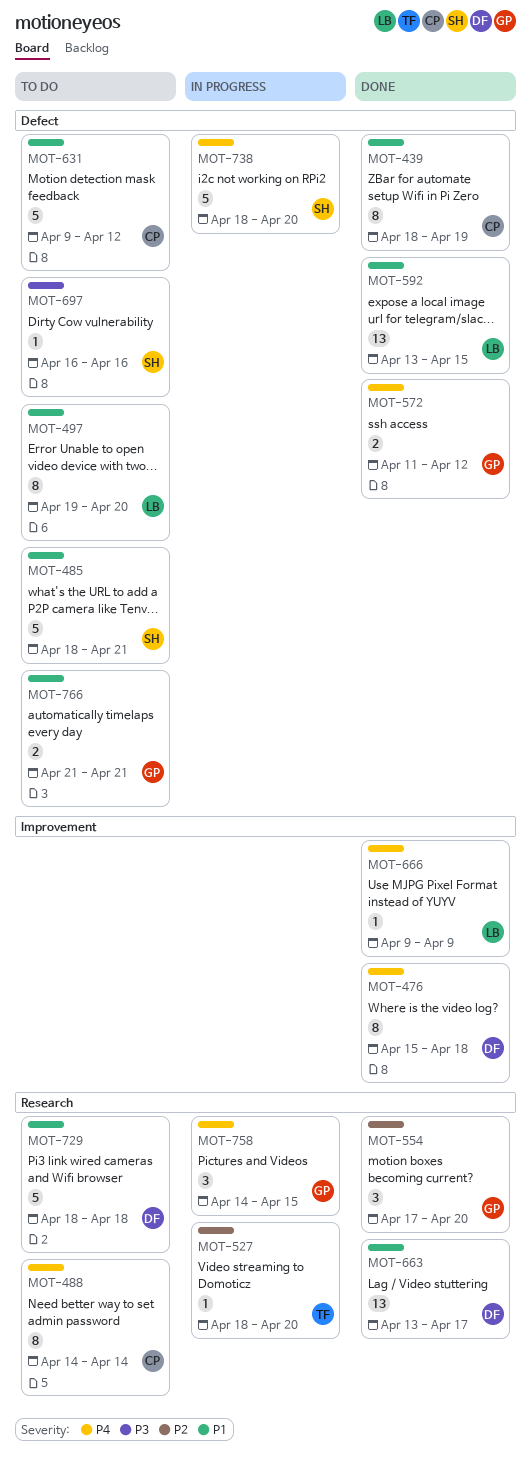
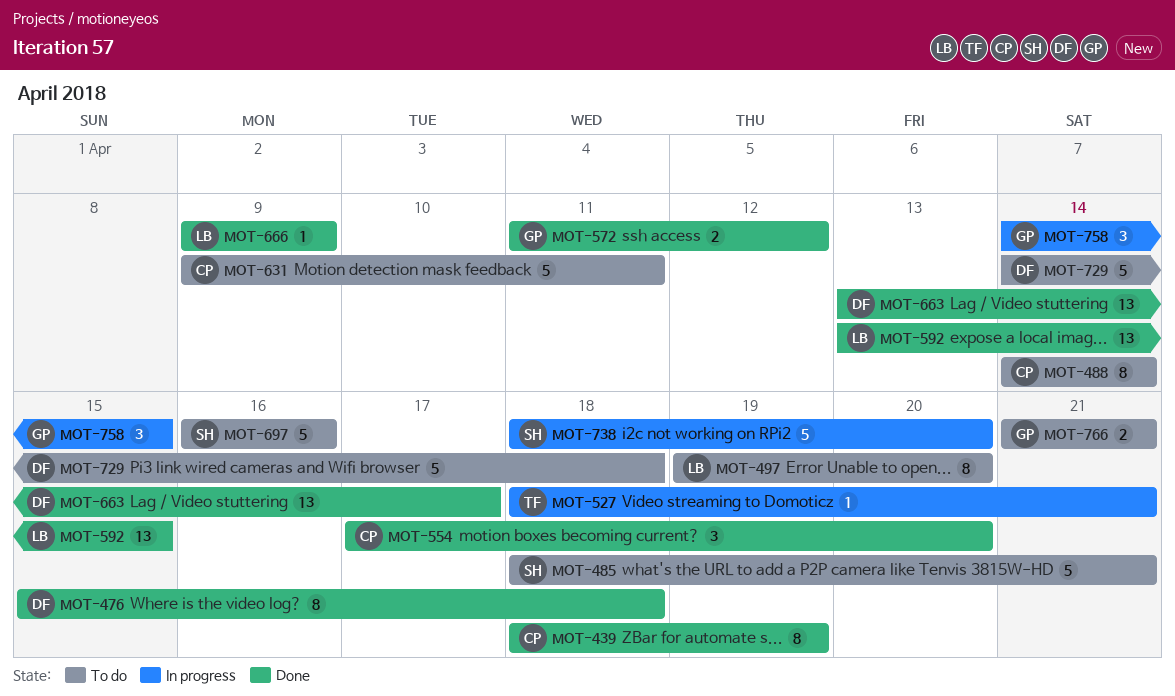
MOT-527, due: Apr 20 -> Apr 21
MOT-554, owner: GP -> CP
MOT-631, due: Apr 12 -> Apr 11
MOT-697, estimate: 1 -> 5
MOT-729, start: Apr 18 -> Apr 14

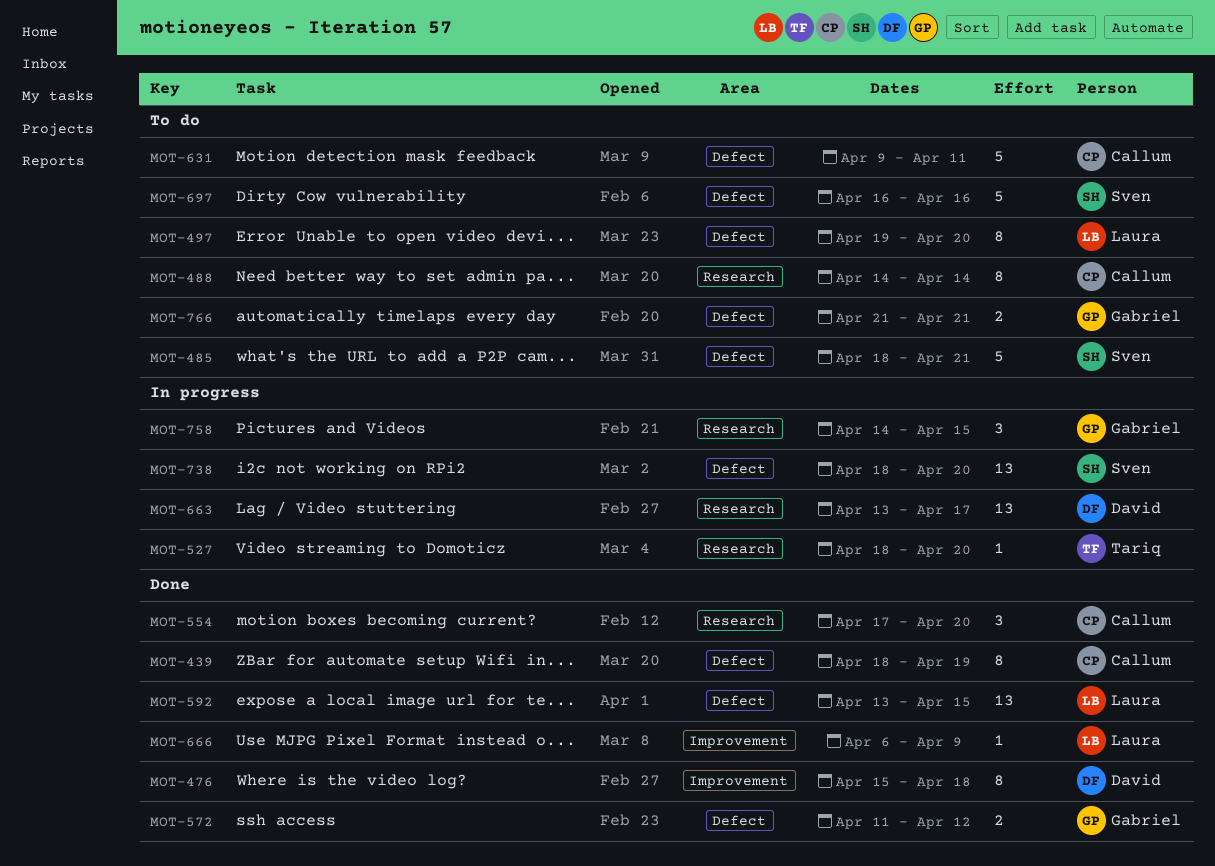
MOT-527, due: Apr 21 -> Apr 20
MOT-663, status: Done -> In progress
MOT-666, start: Apr 9 -> Apr 6
MOT-729: present -> none
MOT-738, estimate: 5 -> 13

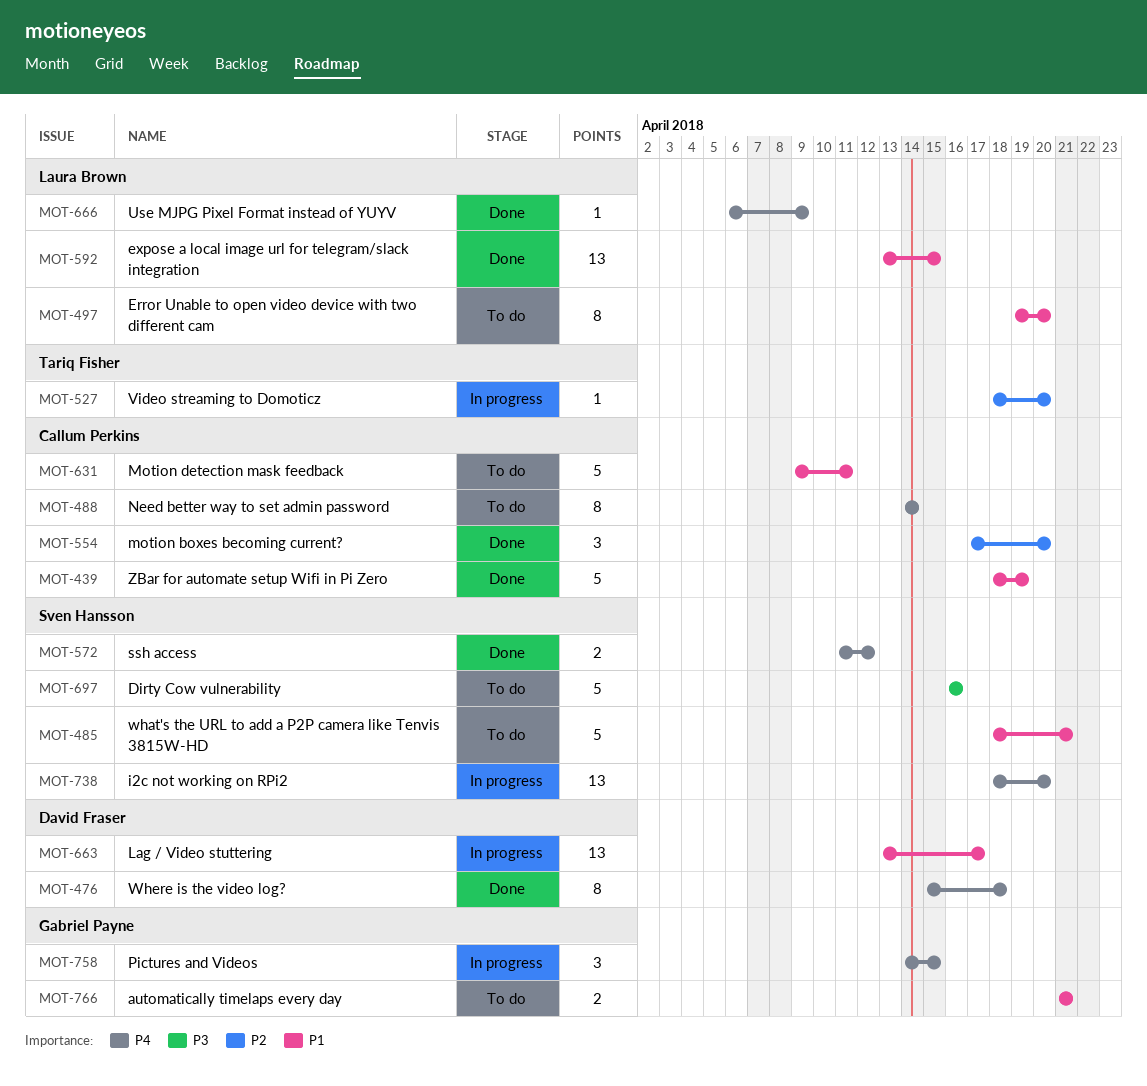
MOT-439, estimate: 8 -> 5
MOT-572, owner: Gabriel Payne -> Sven Hansson

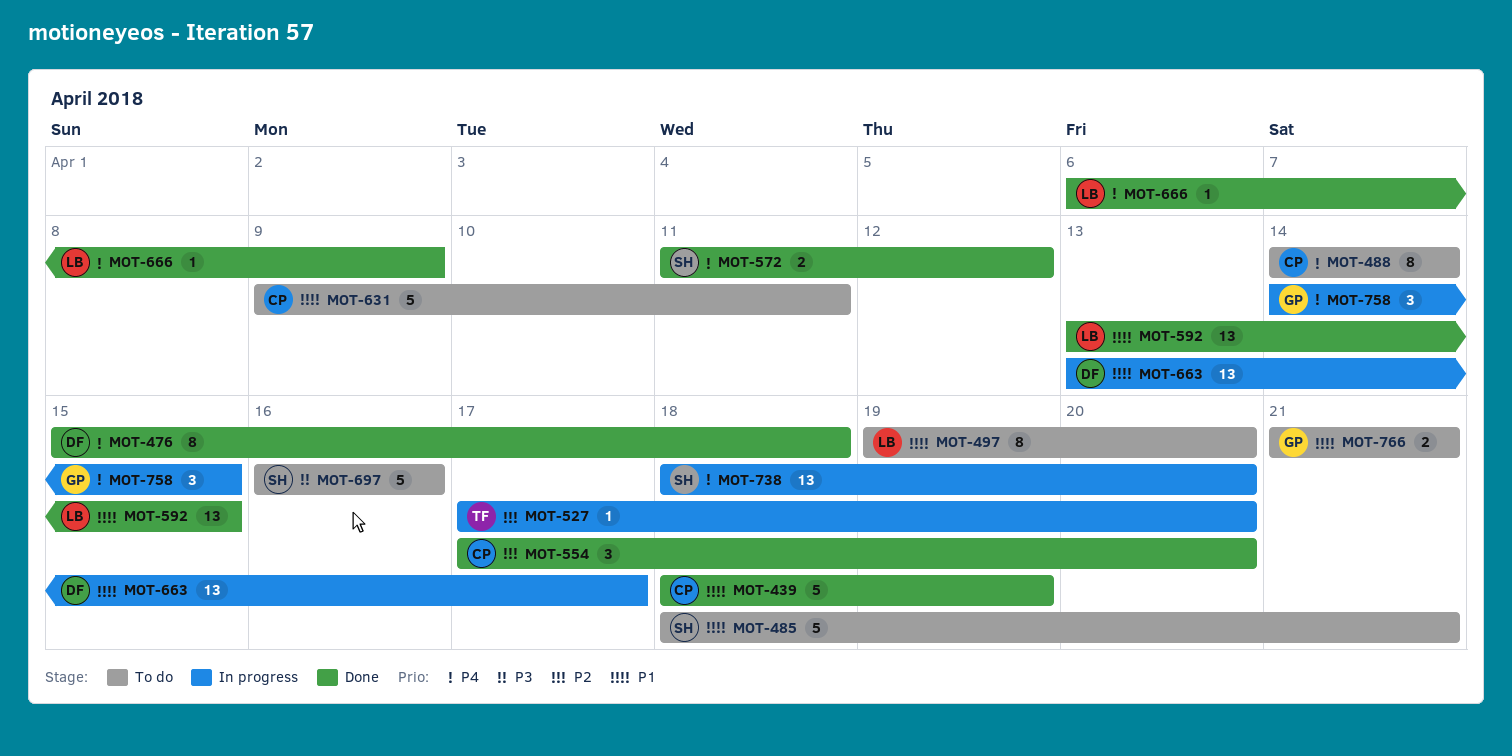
MOT-527, start: Apr 18 -> Apr 17

